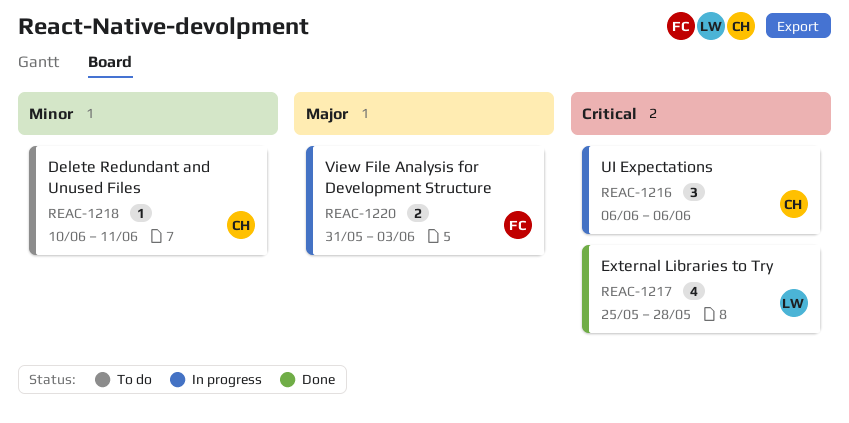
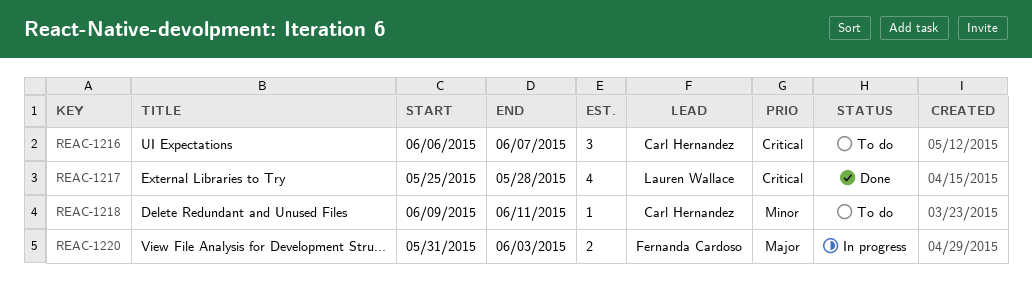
REAC-1216, status: In progress -> To do
REAC-1216, due: Jun 6 -> Jun 7
REAC-1218, start: Jun 10 -> Jun 9

